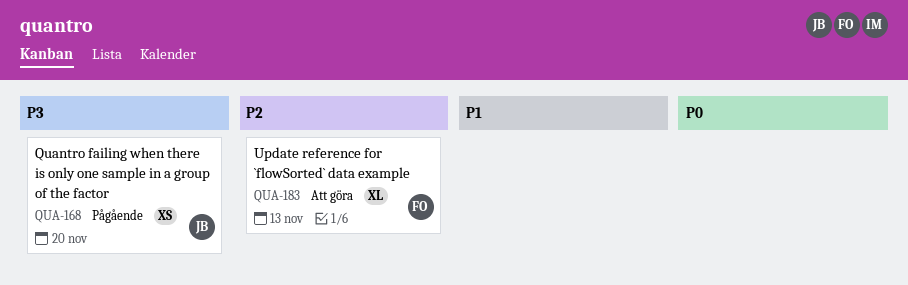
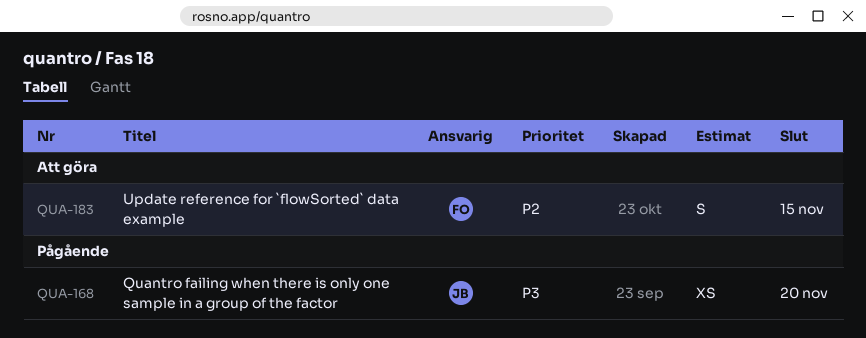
QUA-183, estimate: XL -> S
QUA-183, due: Nov 13 -> Nov 15

